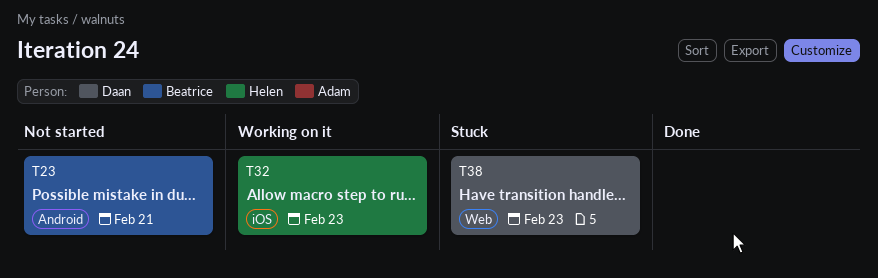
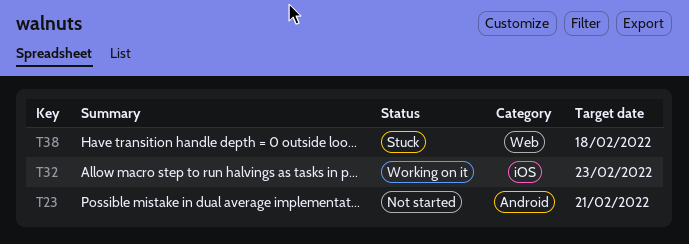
T38, due: Feb 23 -> Feb 18

